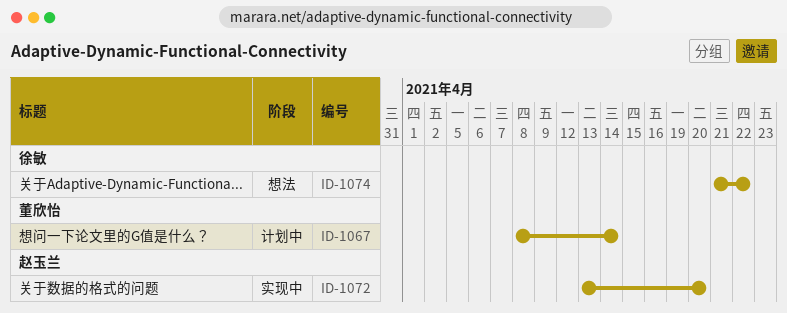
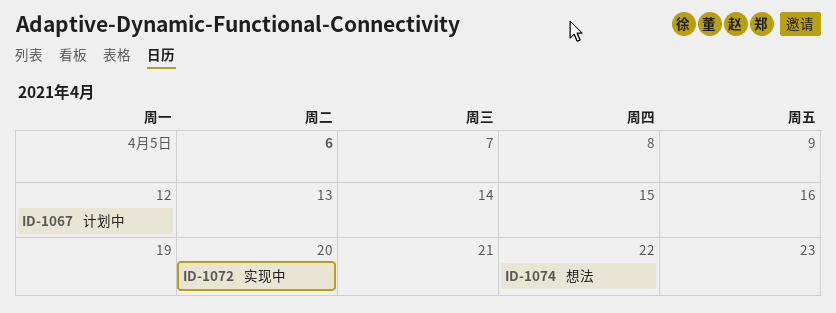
ID-1067, due: Apr 14 -> Apr 12

